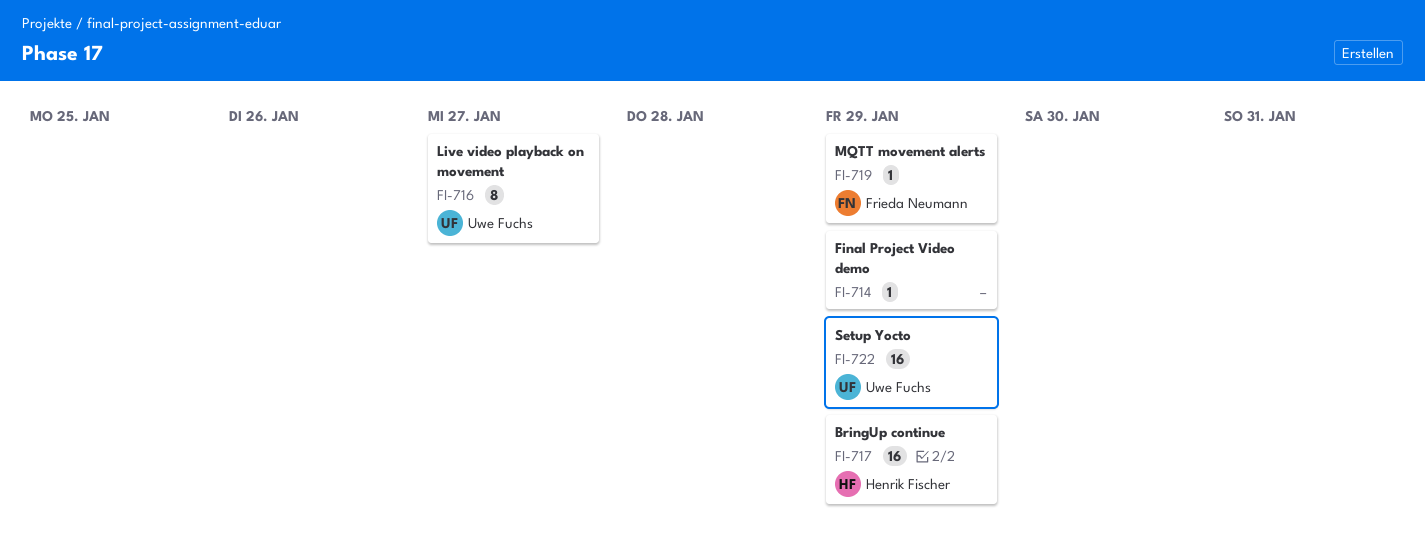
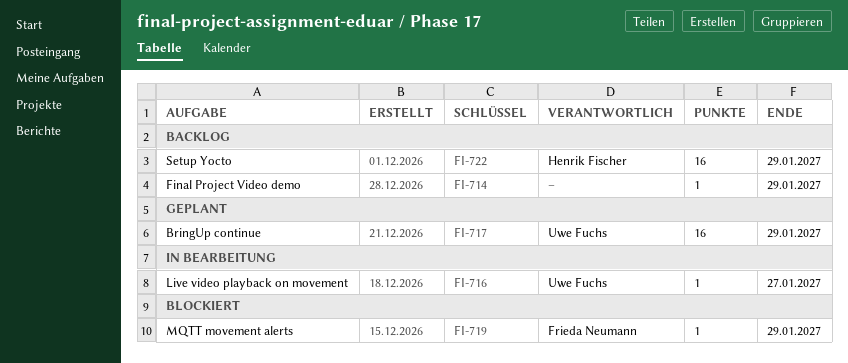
FI-716, estimate: 8 -> 1
FI-717, owner: Henrik Fischer -> Uwe Fuchs
FI-722, owner: Uwe Fuchs -> Henrik Fischer

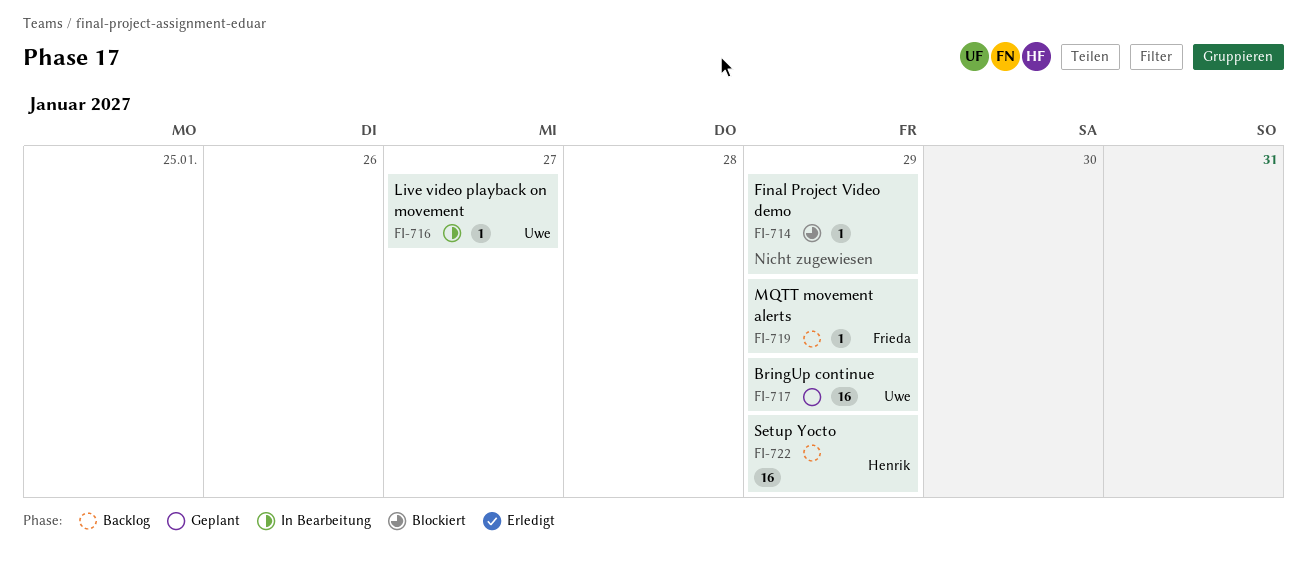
FI-714, status: Backlog -> Blockiert
FI-719, status: Blockiert -> Backlog

